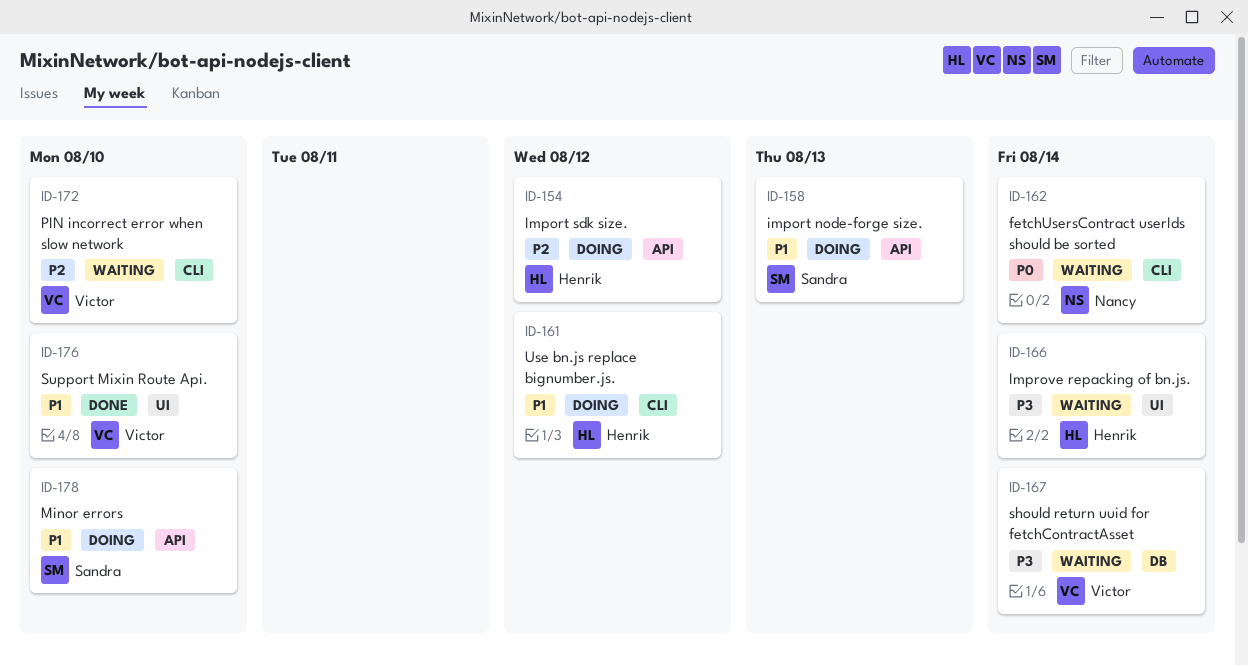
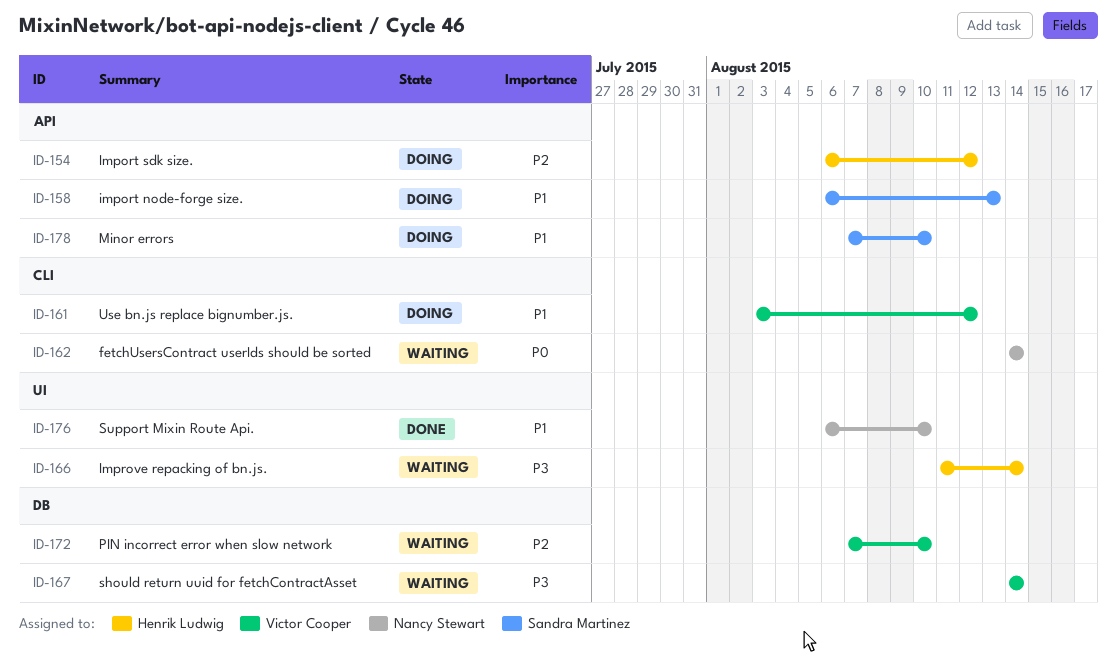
ID-161, owner: Henrik Ludwig -> Victor Cooper
ID-172, label: CLI -> DB
ID-176, owner: Victor Cooper -> Nancy Stewart

